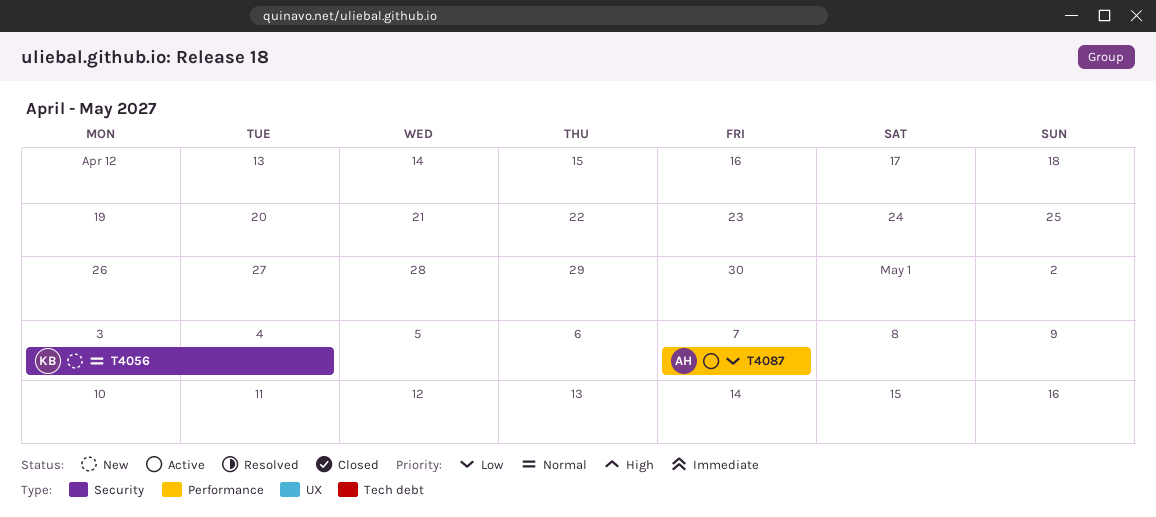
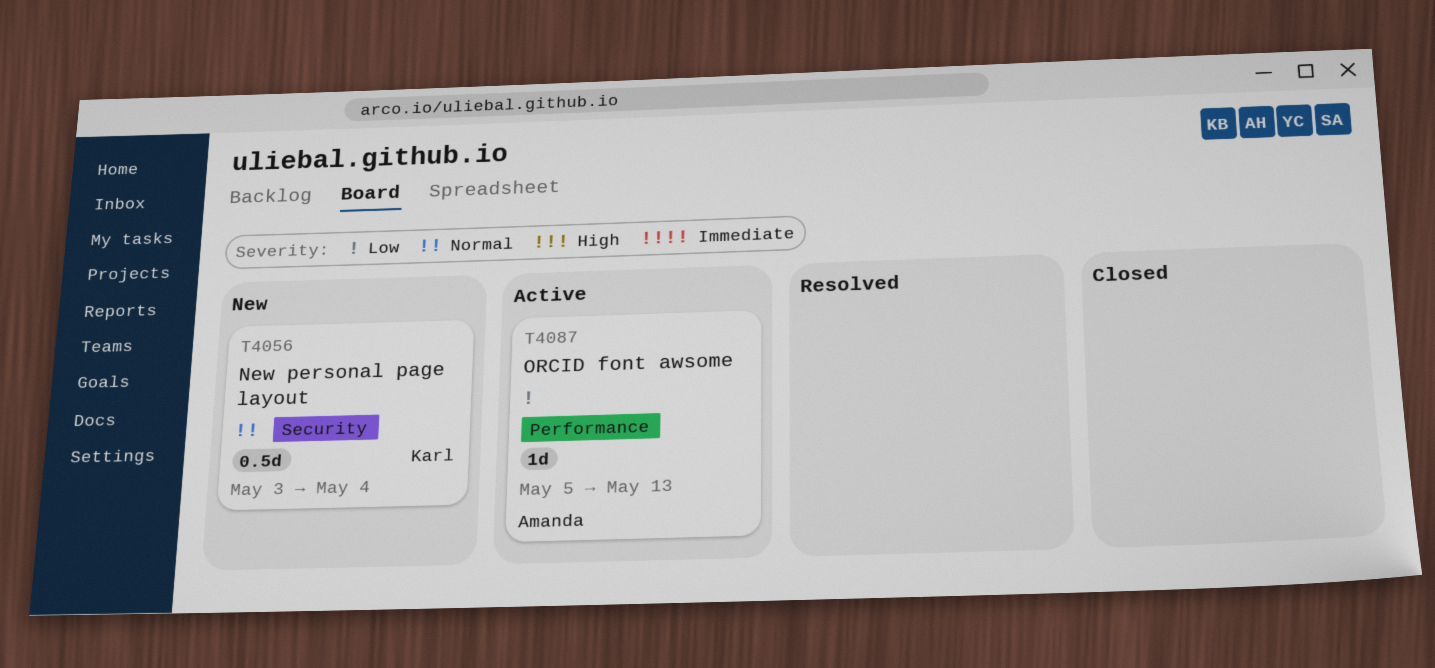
T4087, start: May 7 -> May 5
T4087, due: May 7 -> May 13

